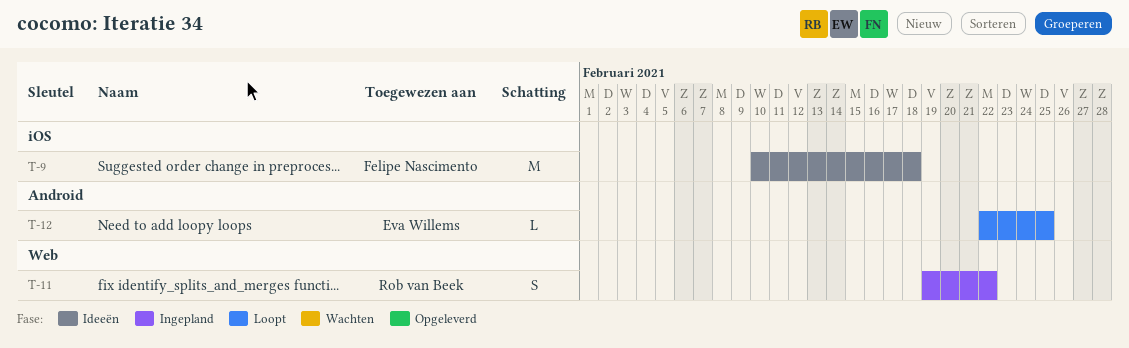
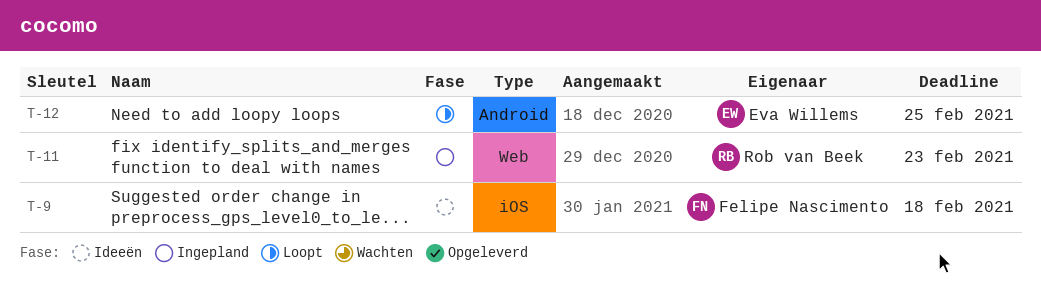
T-11, due: Feb 22 -> Feb 23

